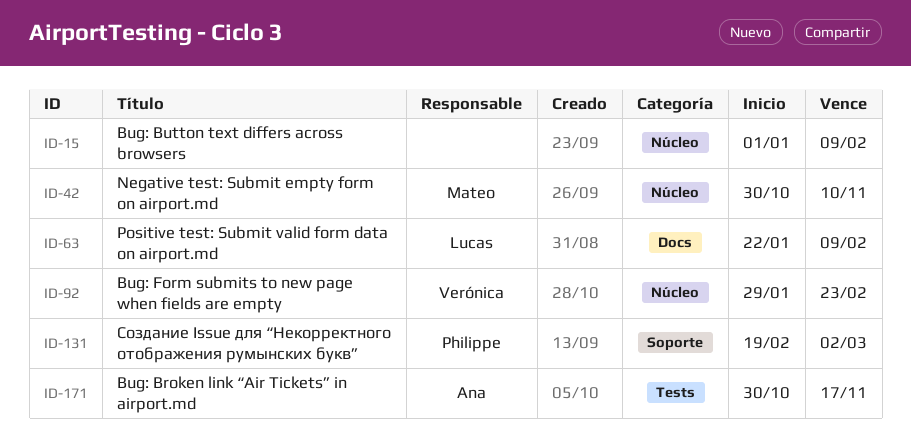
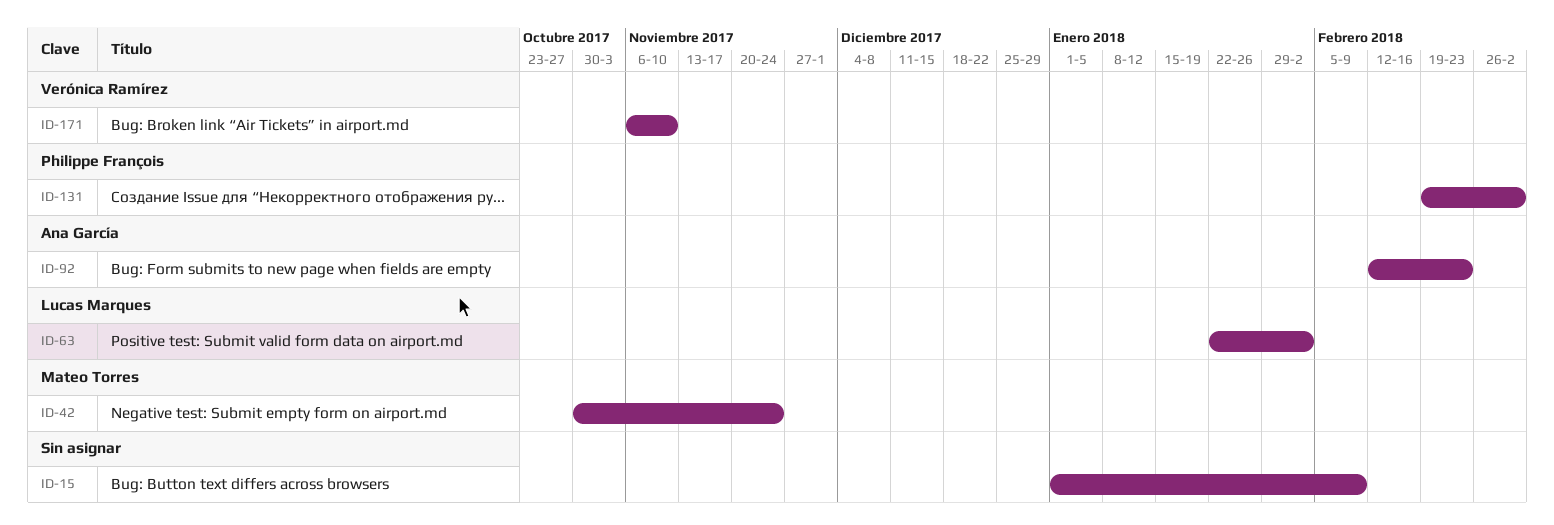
ID-42, due: Nov 10 -> Nov 24
ID-63, due: Feb 9 -> Feb 2
ID-92, owner: Verónica Ramírez -> Ana García
ID-92, start: Jan 29 -> Feb 12
ID-171, owner: Ana García -> Verónica Ramírez
ID-171, start: Oct 30 -> Nov 6
ID-171, due: Nov 17 -> Nov 10

